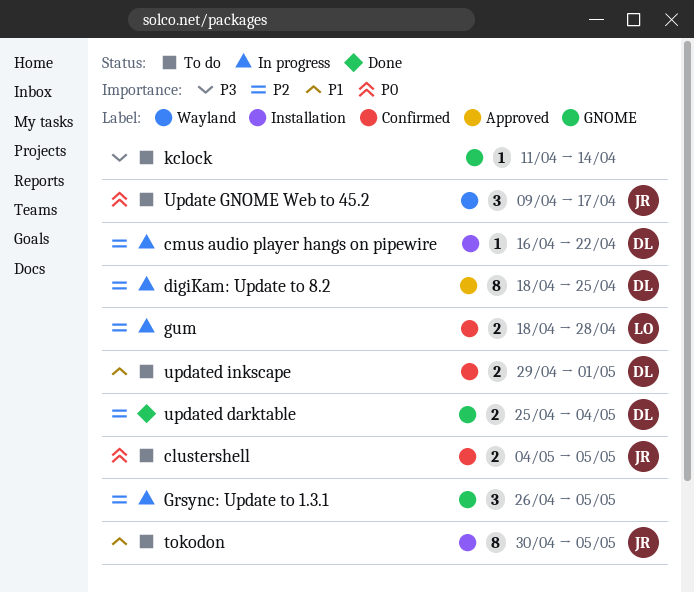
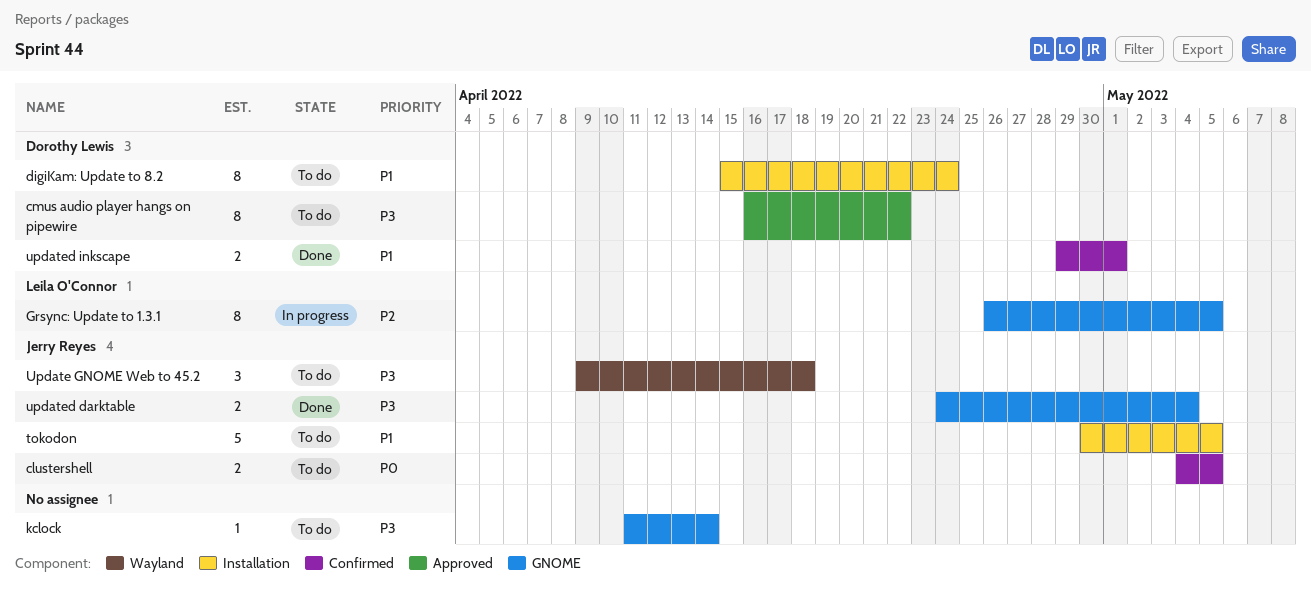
cmus audio player hangs on pipewire, status: In progress -> To do
cmus audio player hangs on pipewire, priority: P2 -> P3
cmus audio player hangs on pipewire, label: Installation -> Approved
cmus audio player hangs on pipewire, estimate: 1 -> 8
digiKam: Update to 8.2, status: In progress -> To do
digiKam: Update to 8.2, priority: P2 -> P1
digiKam: Update to 8.2, label: Approved -> Installation
digiKam: Update to 8.2, start: Apr 18 -> Apr 15
digiKam: Update to 8.2, due: Apr 25 -> Apr 24
Grsync: Update to 1.3.1, owner: none -> Leila O'Connor
Grsync: Update to 1.3.1, estimate: 3 -> 8
gum: present -> none
tokodon, estimate: 8 -> 5
Update GNOME Web to 45.2, priority: P0 -> P3
Update GNOME Web to 45.2, due: Apr 17 -> Apr 18
updated darktable, owner: Dorothy Lewis -> Jerry Reyes
updated darktable, priority: P2 -> P3
updated darktable, start: Apr 25 -> Apr 24
updated inkscape, status: To do -> Done

